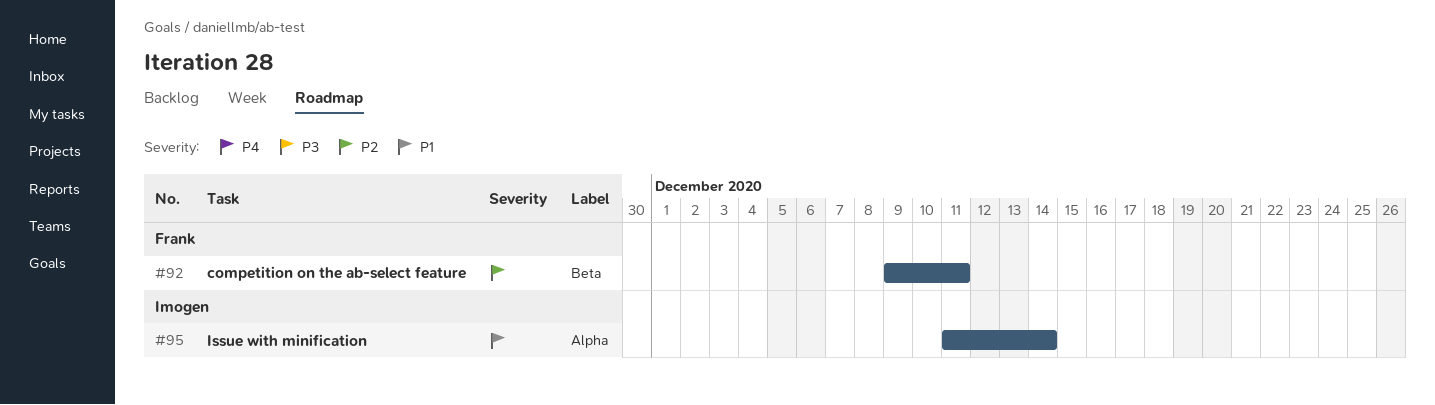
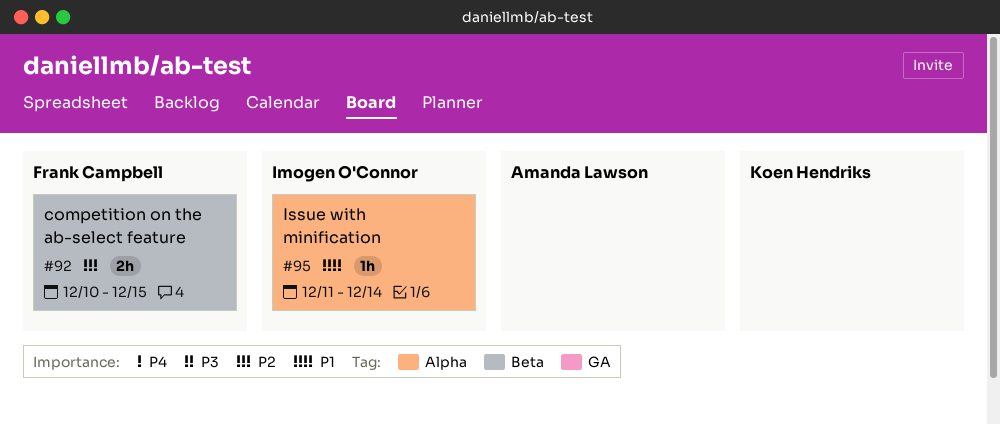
#92, start: Dec 9 -> Dec 10
#92, due: Dec 11 -> Dec 15

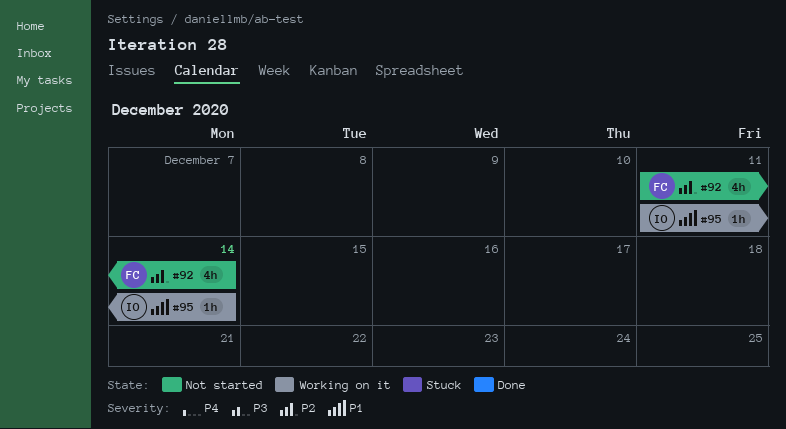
#92, estimate: 2h -> 4h
#92, start: Dec 10 -> Dec 11
#92, due: Dec 15 -> Dec 14

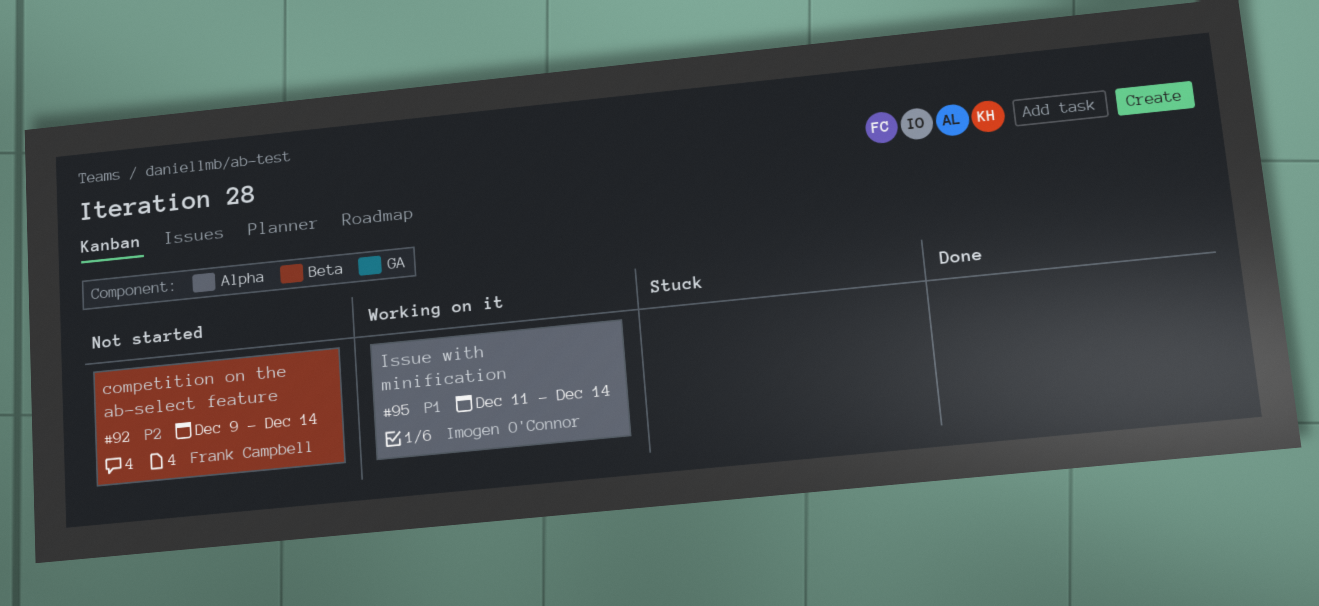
#92, start: Dec 11 -> Dec 9

